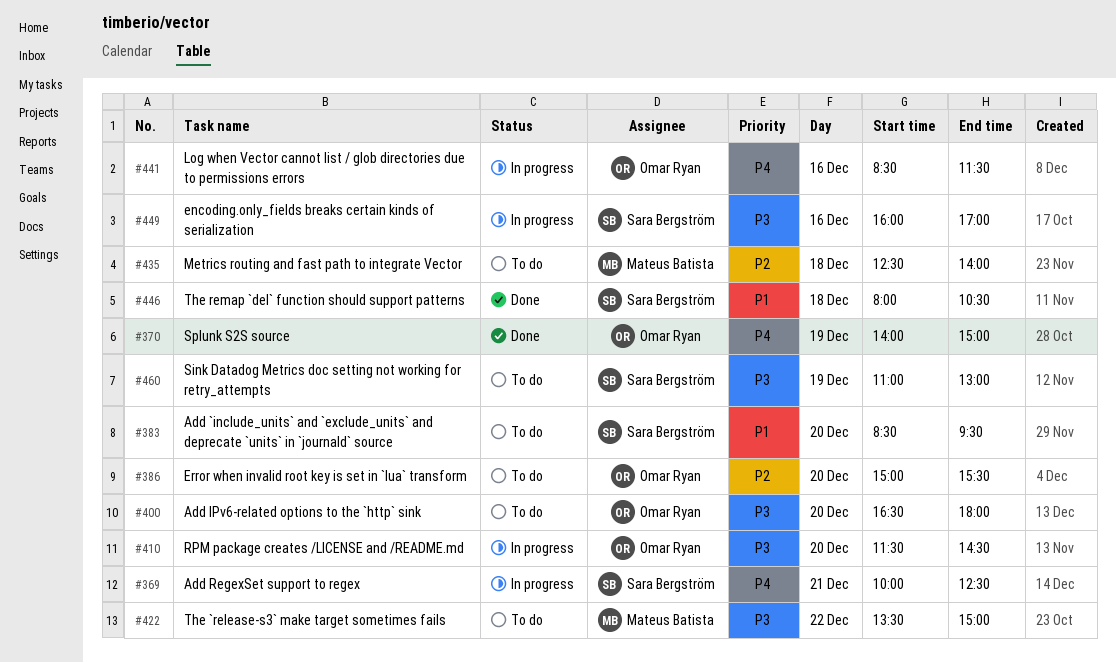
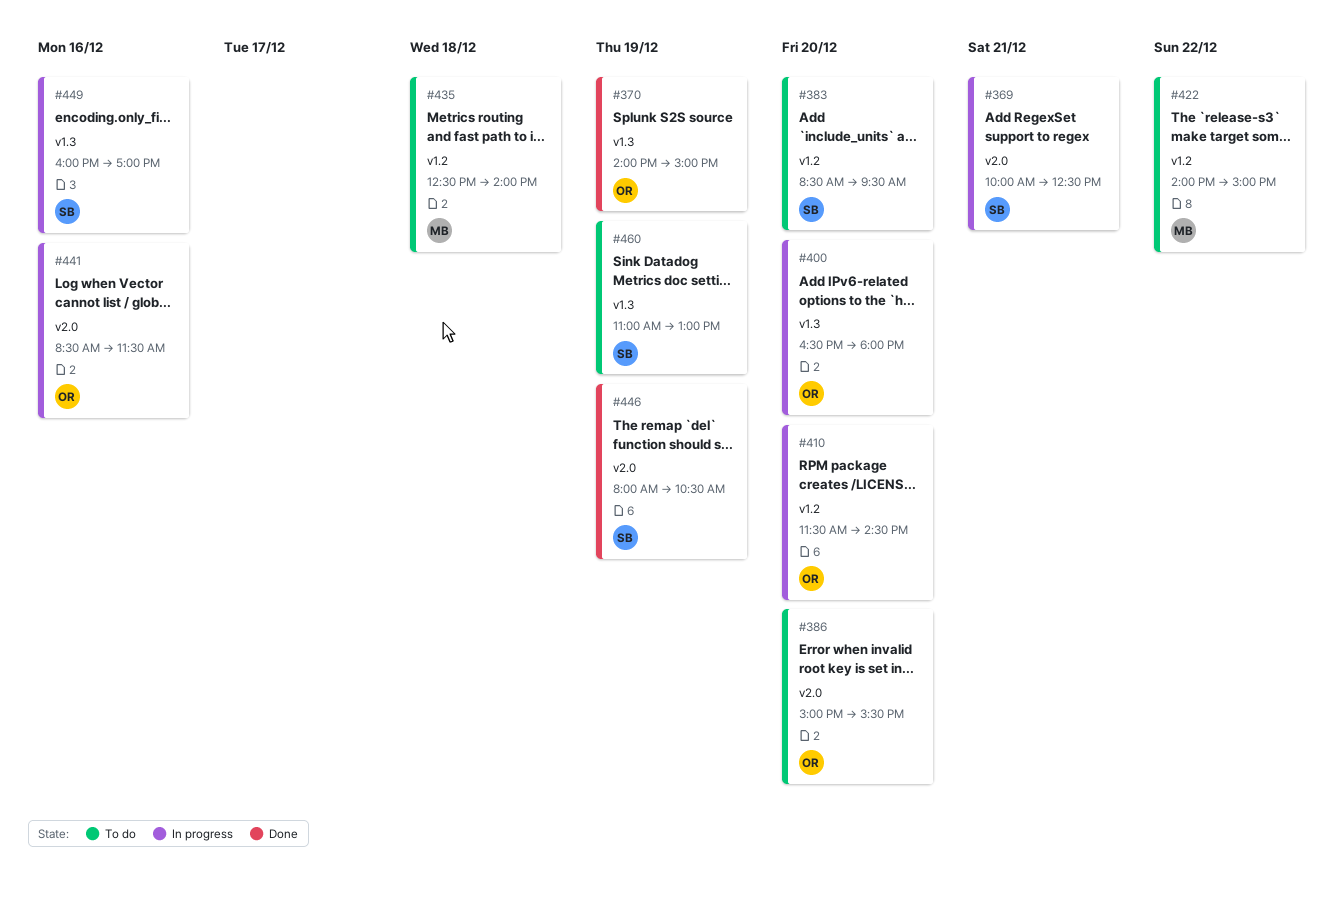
#400, status: To do -> In progress
#422, begins: 13:30 -> 14:00
#446, day: Dec 18 -> Dec 19

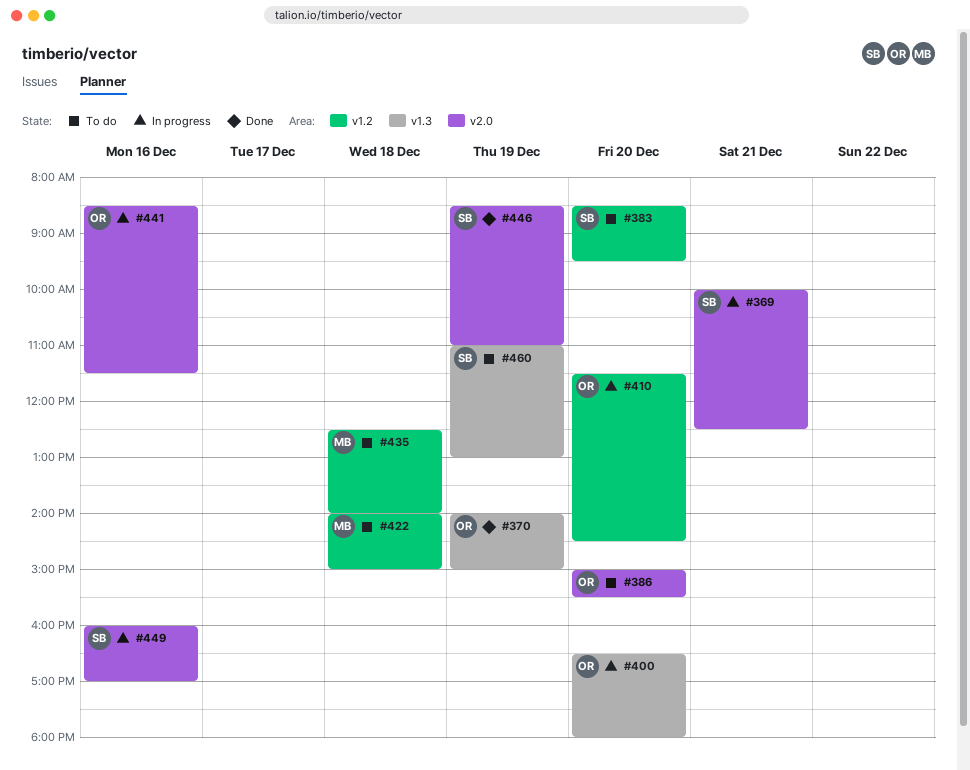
#422, day: Dec 22 -> Dec 18
#446, begins: 08:00 -> 08:30
#446, ends: 10:30 -> 11:00
#449, label: v1.3 -> v2.0

